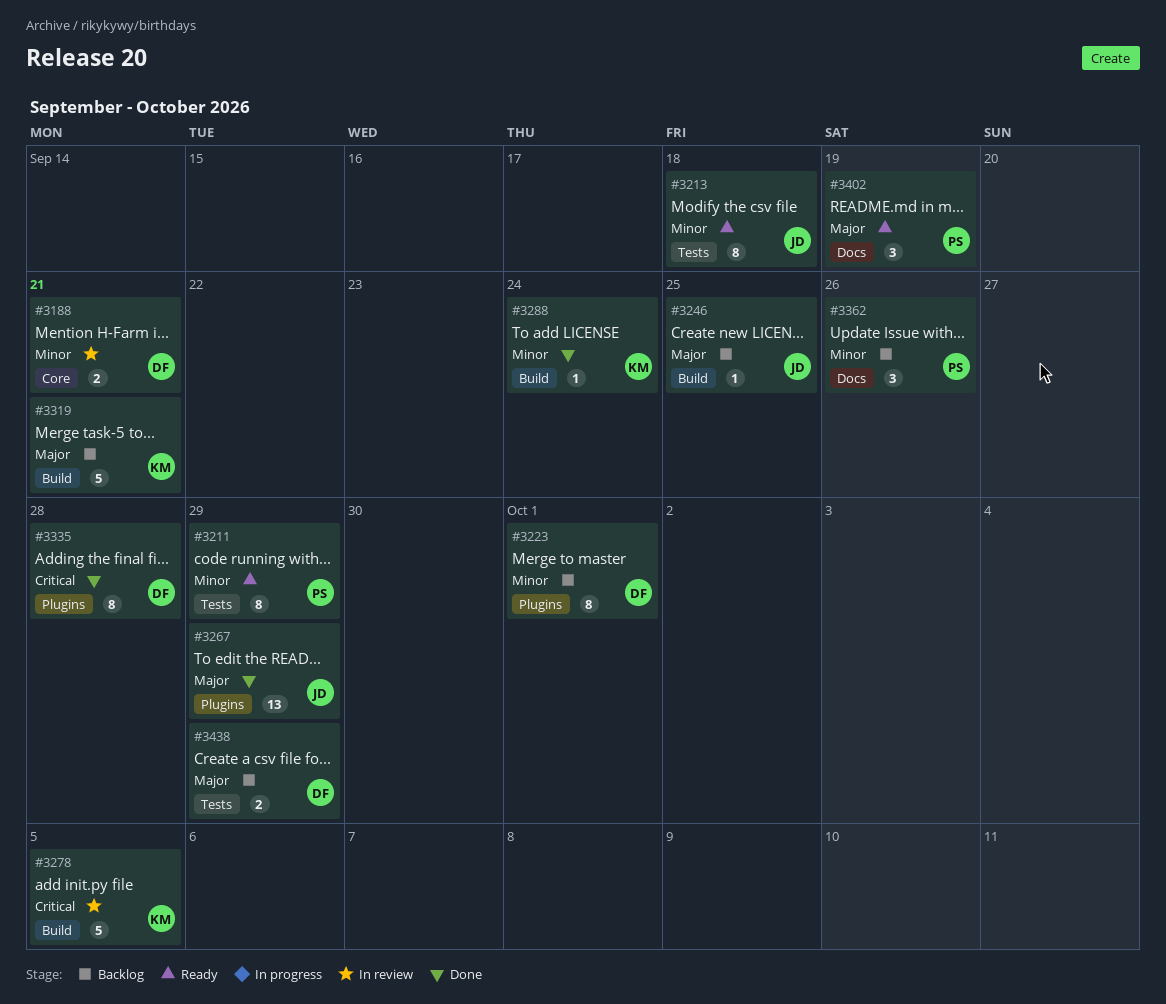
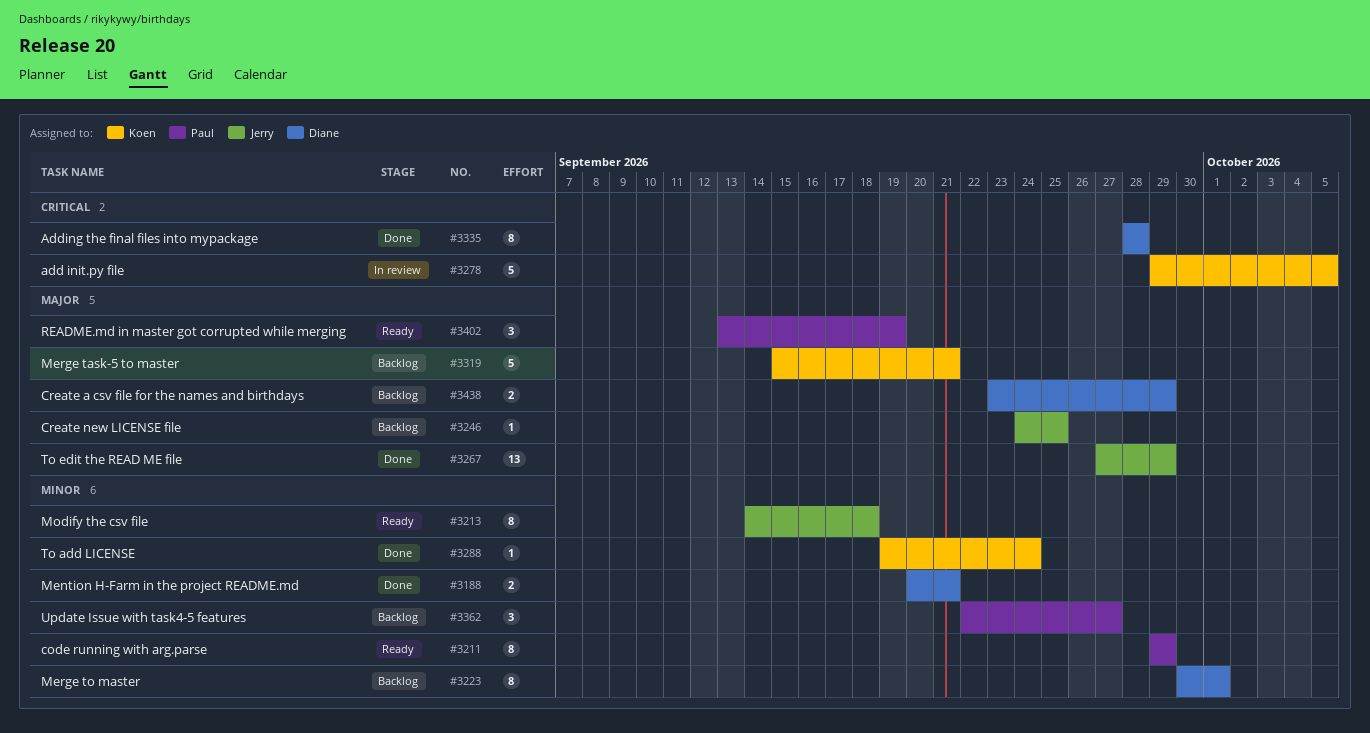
#3188, status: In review -> Done
#3362, due: Sep 26 -> Sep 27

